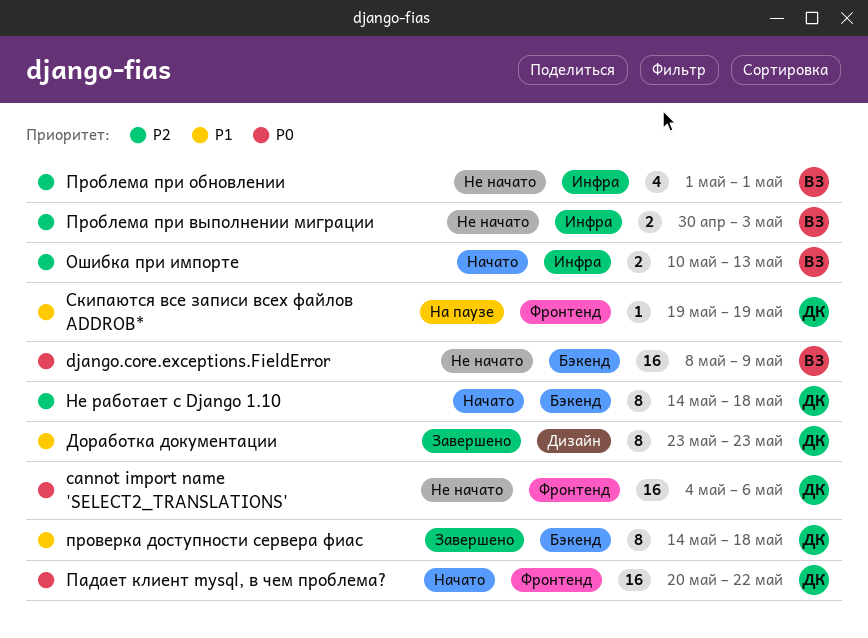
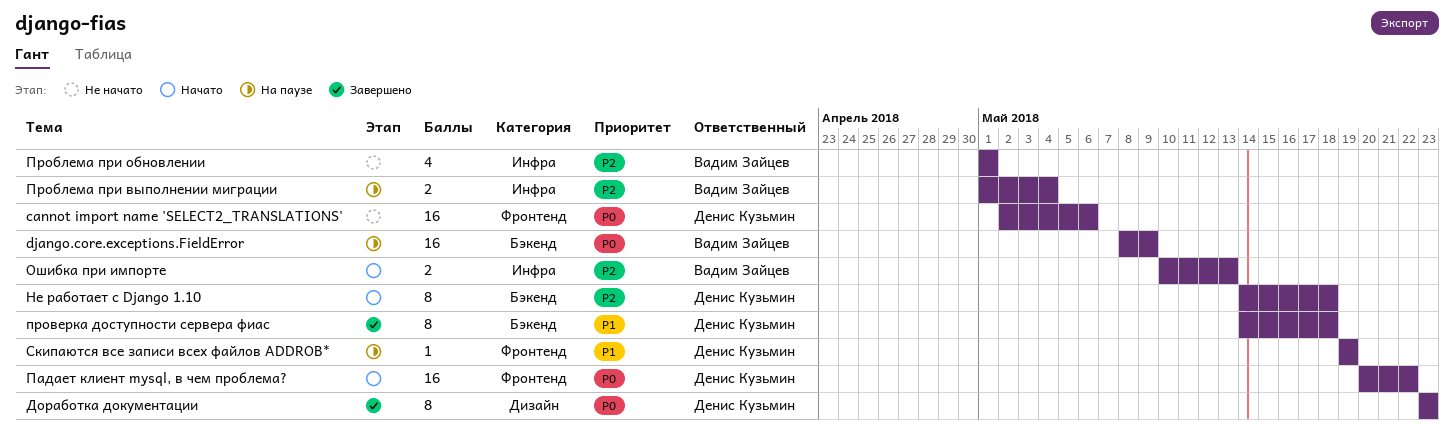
cannot import name 'SELECT2_TRANSLATIONS', start: May 4 -> May 2
django.core.exceptions.FieldError, status: Не начато -> На паузе
Доработка документации, priority: P1 -> P0
Проблема при выполнении миграции, status: Не начато -> На паузе
Проблема при выполнении миграции, start: Apr 30 -> May 1
Проблема при выполнении миграции, due: May 3 -> May 4

